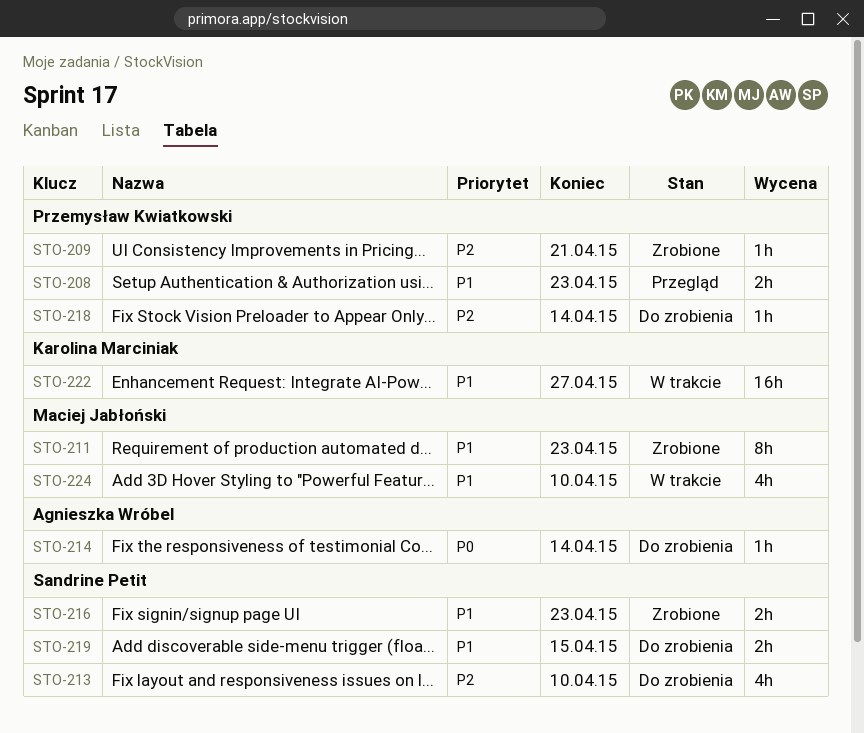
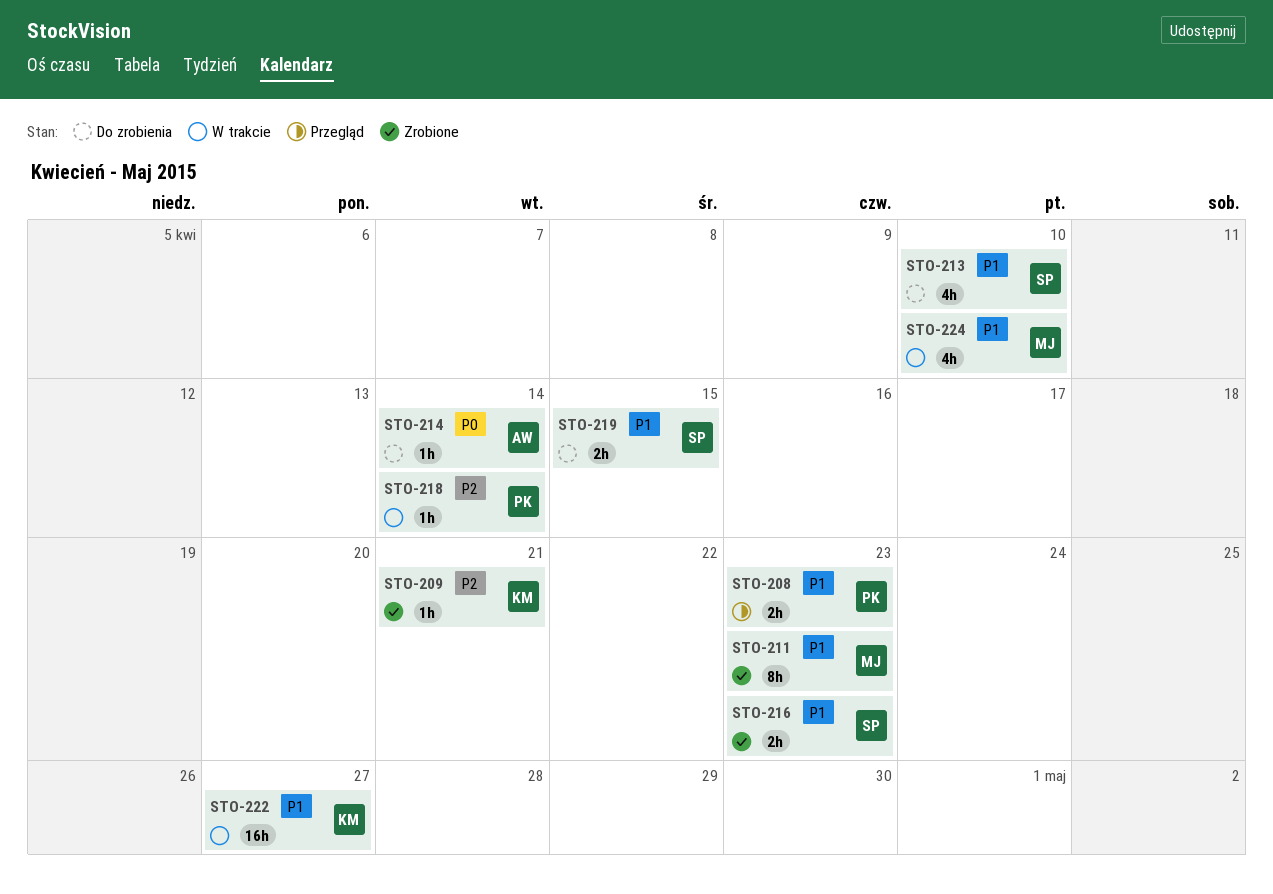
STO-209, owner: Przemysław Kwiatkowski -> Karolina Marciniak
STO-213, priority: P2 -> P1
STO-218, status: Do zrobienia -> W trakcie

